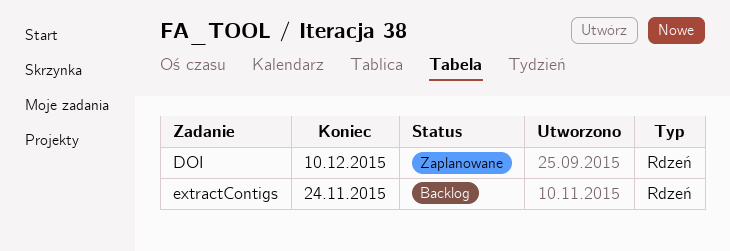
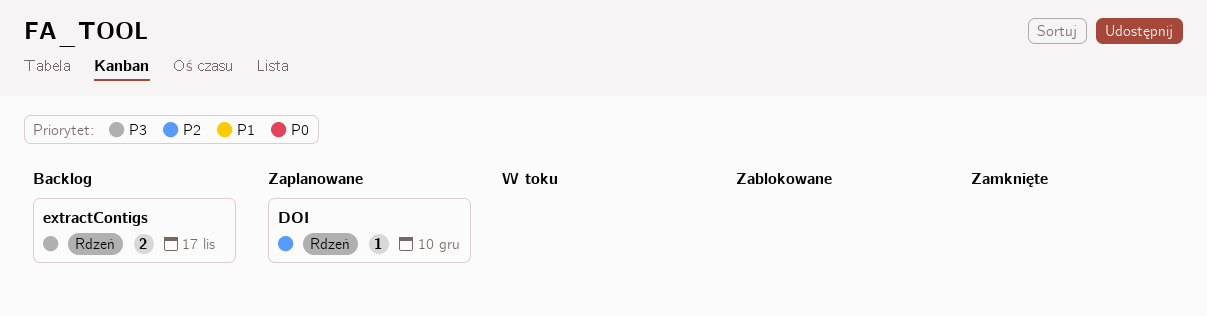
extractContigs, due: Nov 24 -> Nov 17

